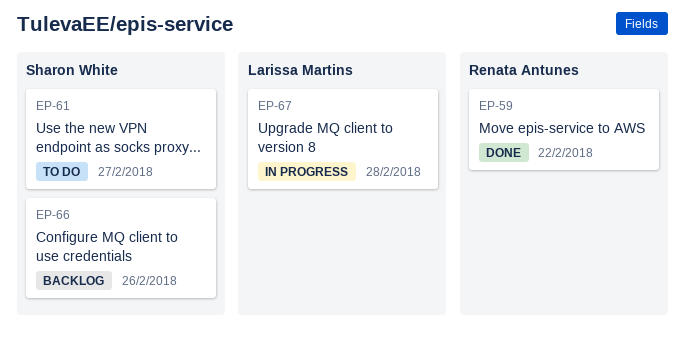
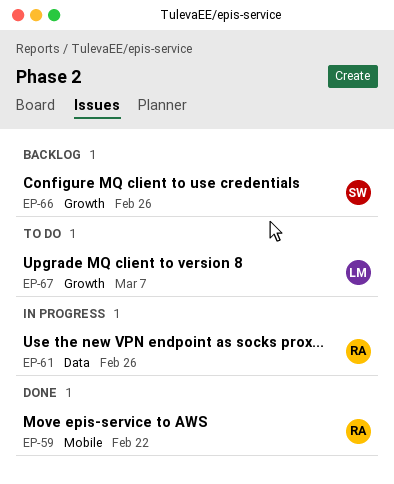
EP-61, status: To do -> In progress
EP-61, owner: Sharon White -> Renata Antunes
EP-61, due: Feb 27 -> Feb 26
EP-67, status: In progress -> To do
EP-67, due: Feb 28 -> Mar 7

